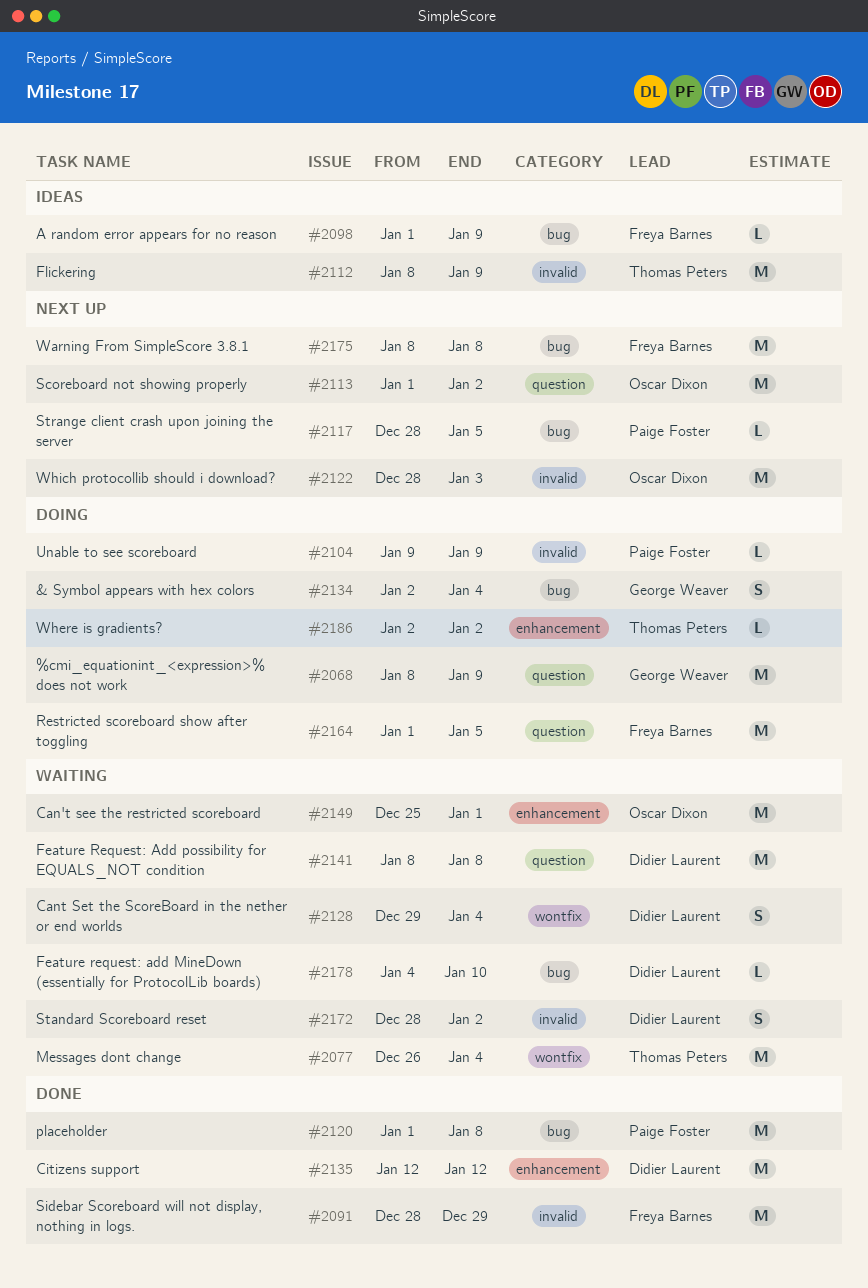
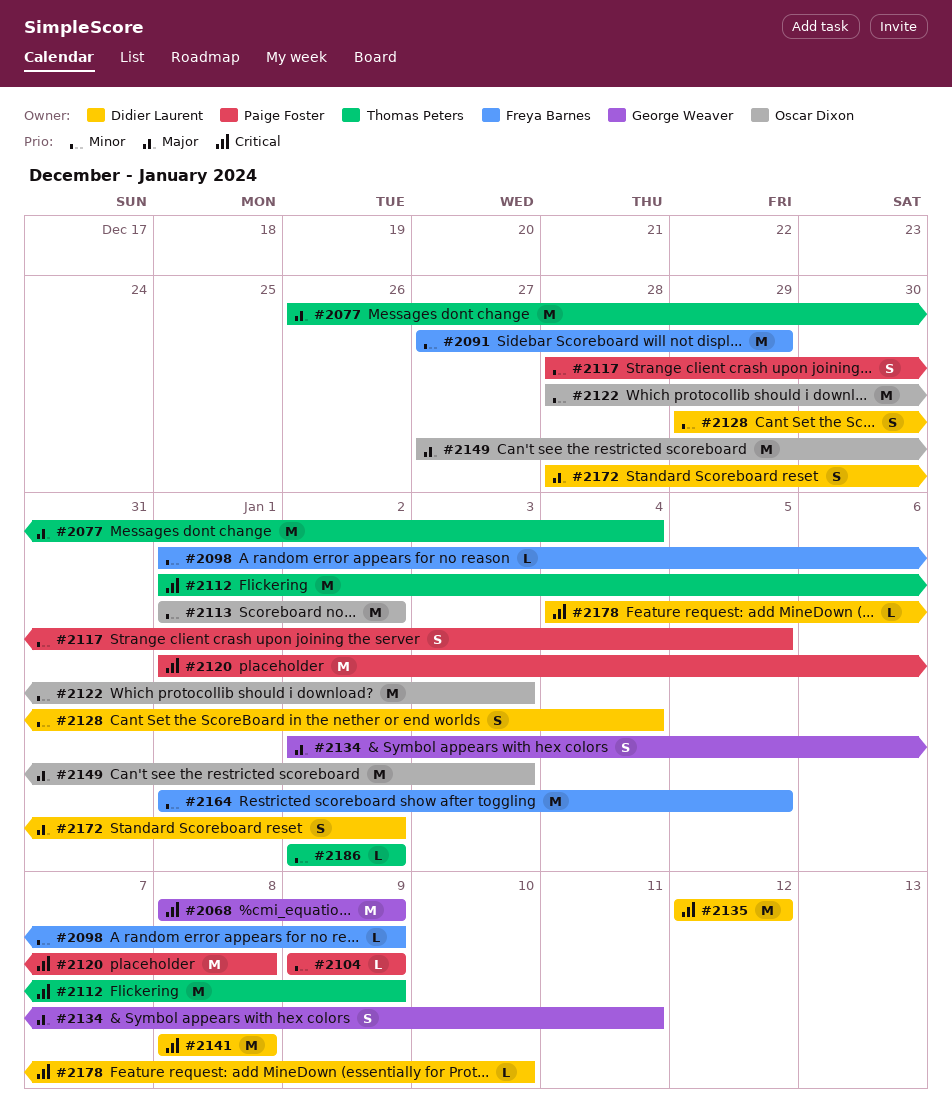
#2091, start: Dec 28 -> Dec 27
#2112, start: Jan 8 -> Jan 1
#2117, estimate: L -> S
#2134, due: Jan 4 -> Jan 11
#2149, start: Dec 25 -> Dec 27
#2149, due: Jan 1 -> Jan 3
#2175: present -> none

